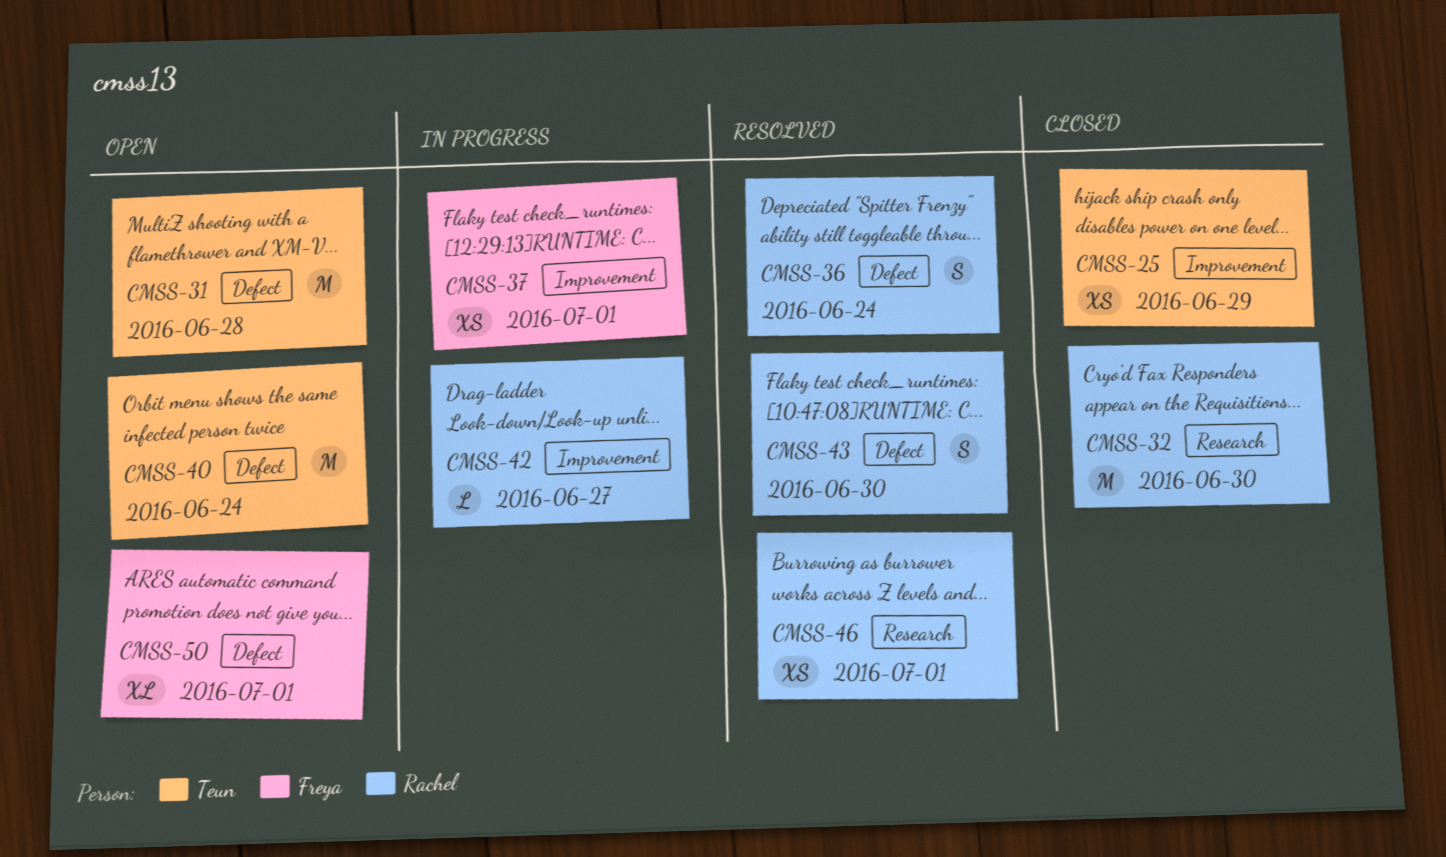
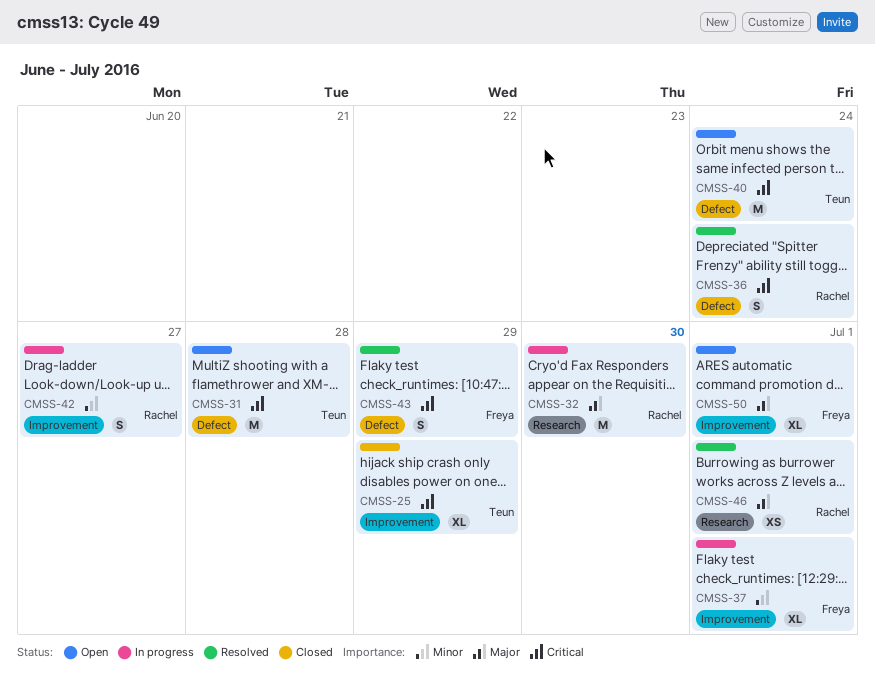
CMSS-25, estimate: XS -> XL
CMSS-32, status: Closed -> In progress
CMSS-37, estimate: XS -> XL
CMSS-42, estimate: L -> S
CMSS-43, owner: Rachel -> Freya
CMSS-43, due: Jun 30 -> Jun 29
CMSS-50, label: Defect -> Improvement

